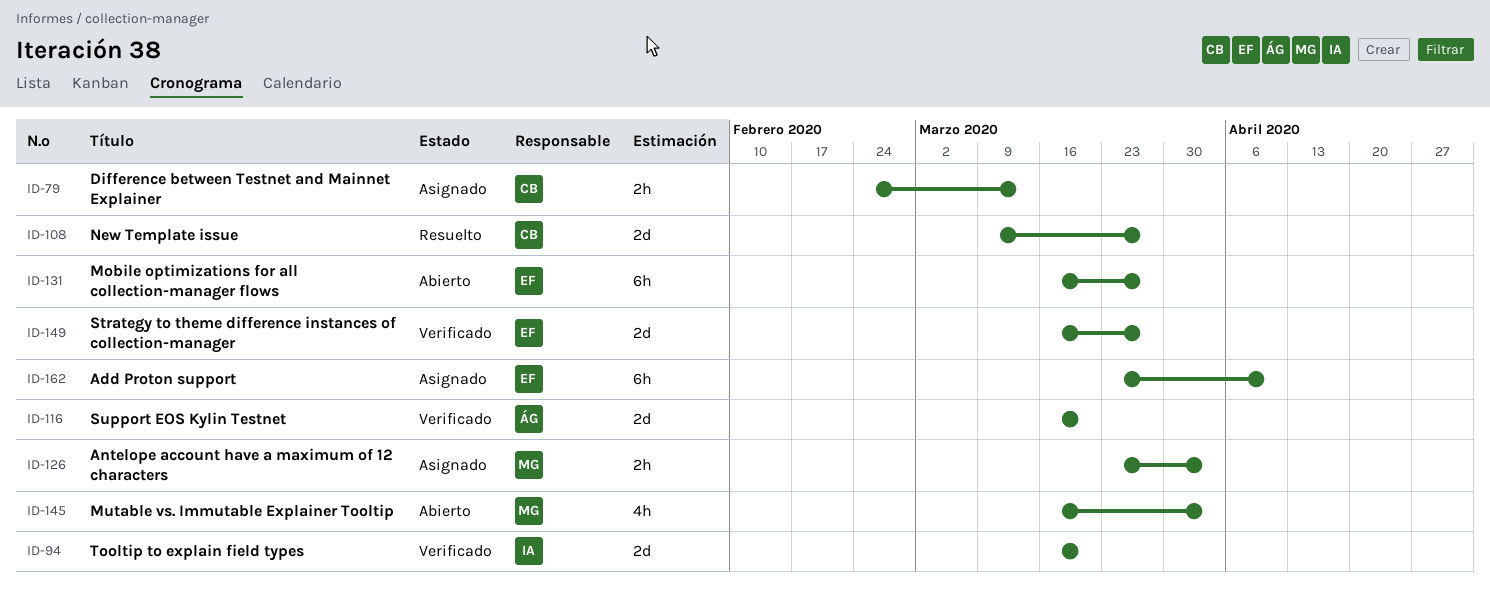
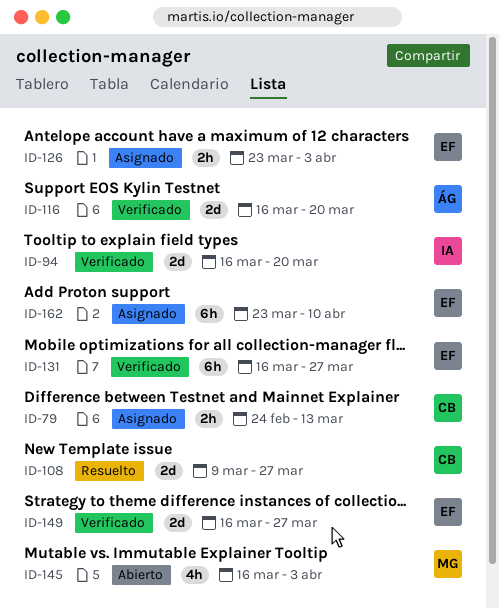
ID-126, owner: MG -> EF
ID-131, status: Abierto -> Verificado

